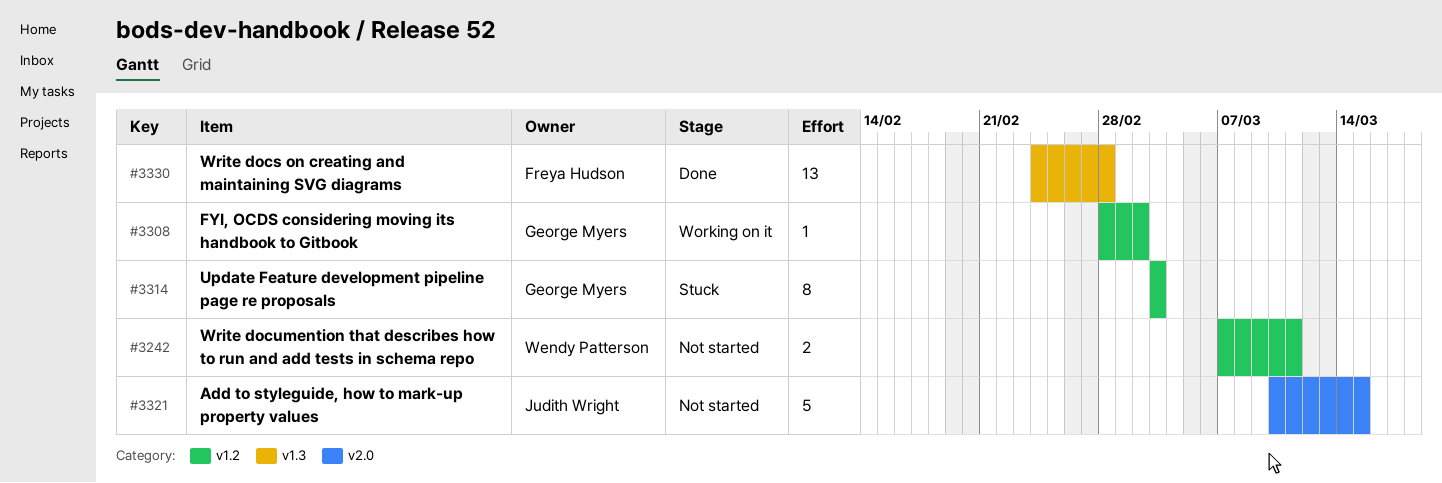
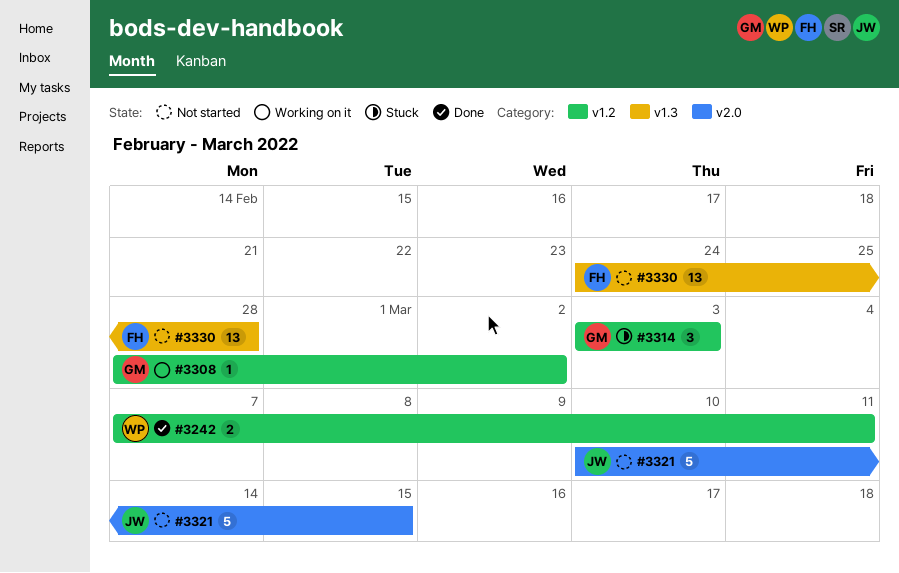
#3242, status: Not started -> Done
#3314, estimate: 8 -> 3
#3330, status: Done -> Not started

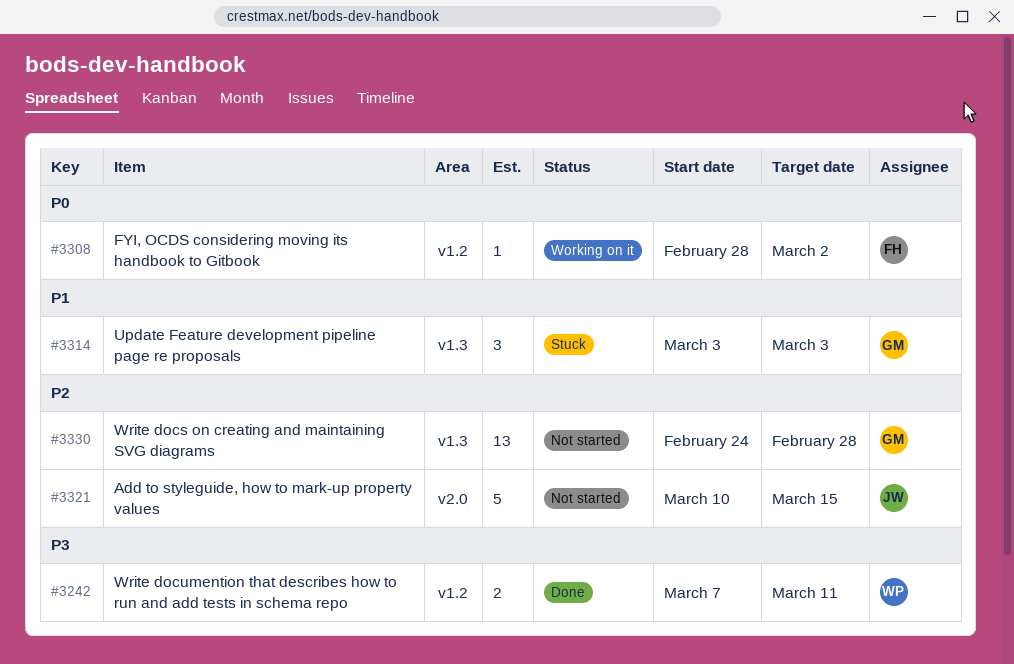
#3308, owner: GM -> FH
#3314, label: v1.2 -> v1.3
#3330, owner: FH -> GM

